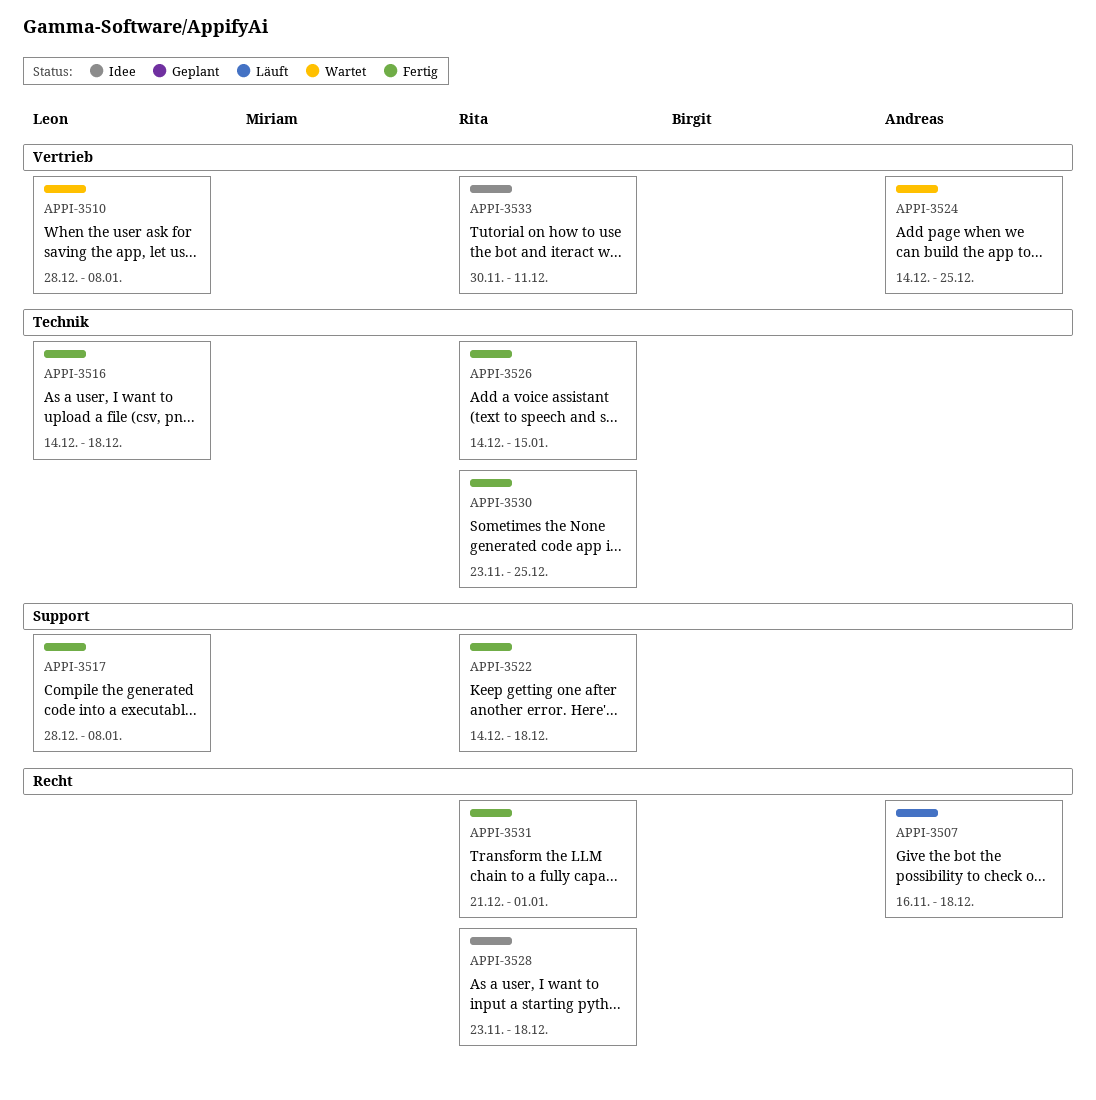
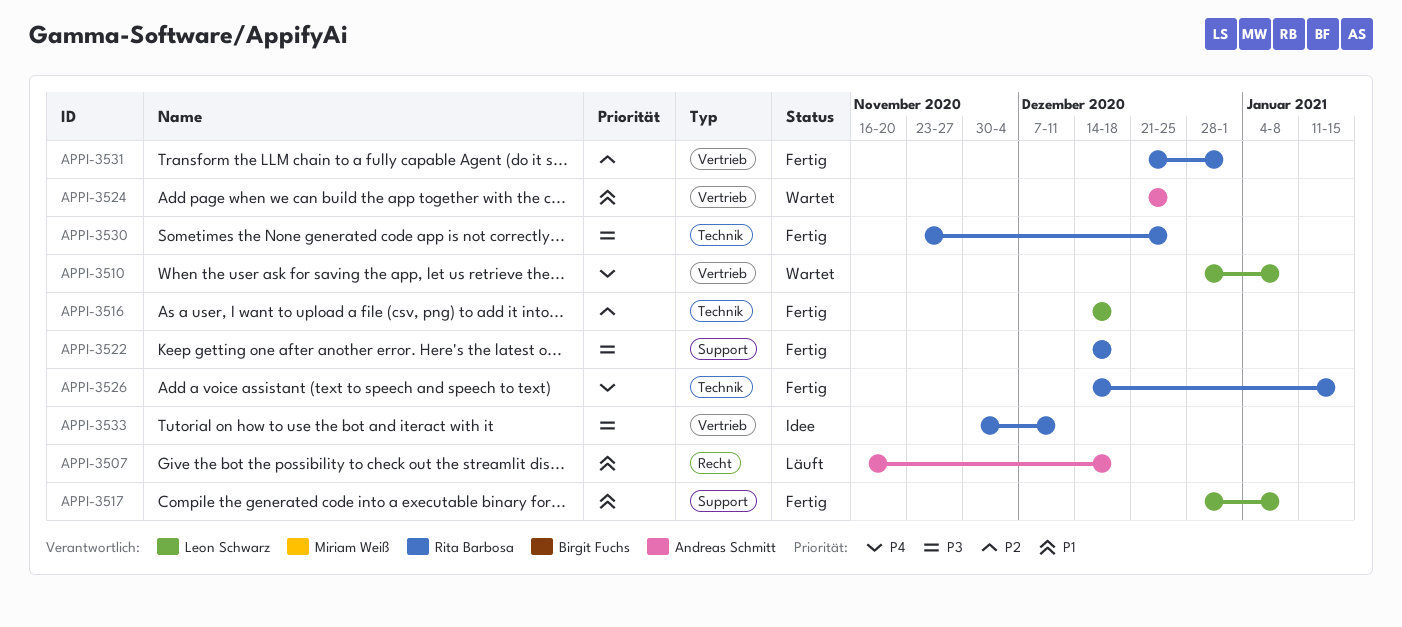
APPI-3524, start: Dec 14 -> Dec 21
APPI-3528: present -> none
APPI-3531, label: Recht -> Vertrieb

